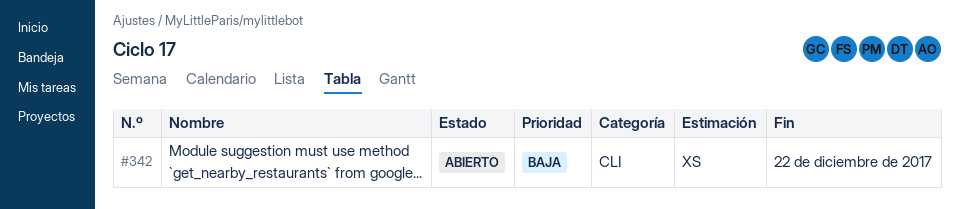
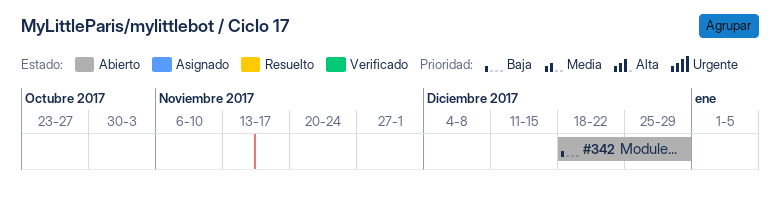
#342, due: Dec 22 -> Dec 29

